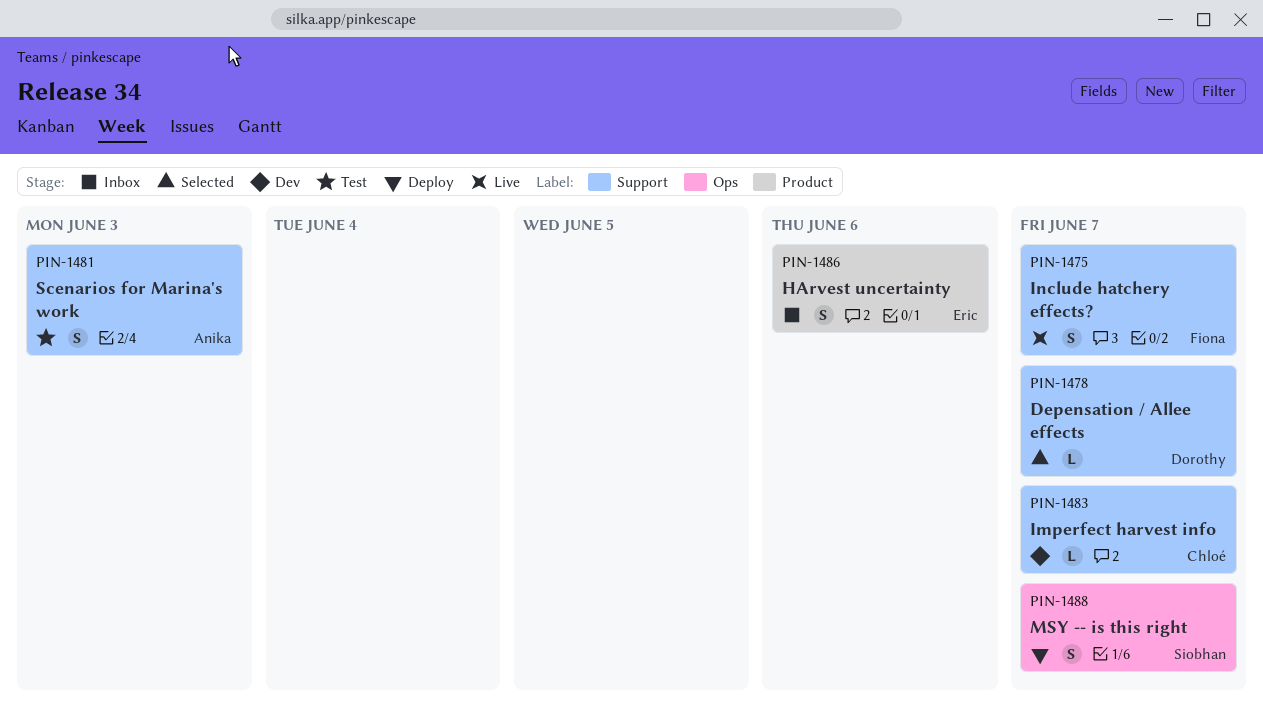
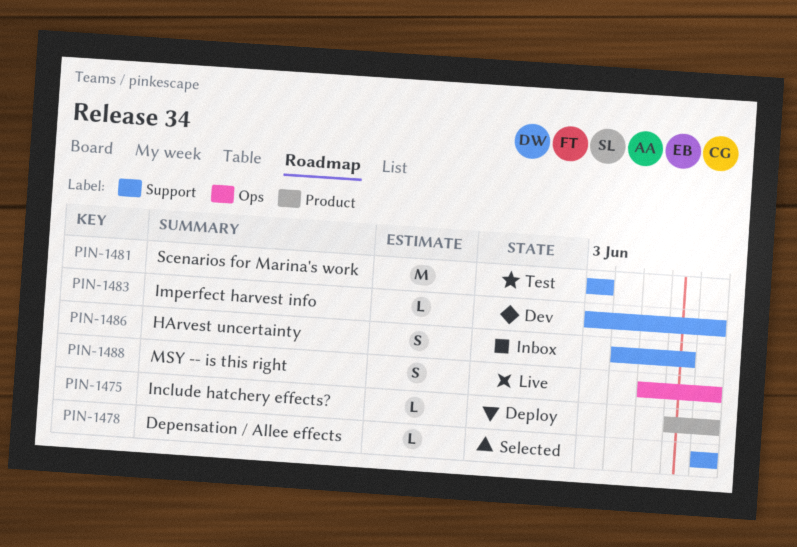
PIN-1475, status: Live -> Deploy
PIN-1475, label: Support -> Product
PIN-1475, estimate: S -> L
PIN-1481, estimate: S -> M
PIN-1486, label: Product -> Support
PIN-1488, status: Deploy -> Live

